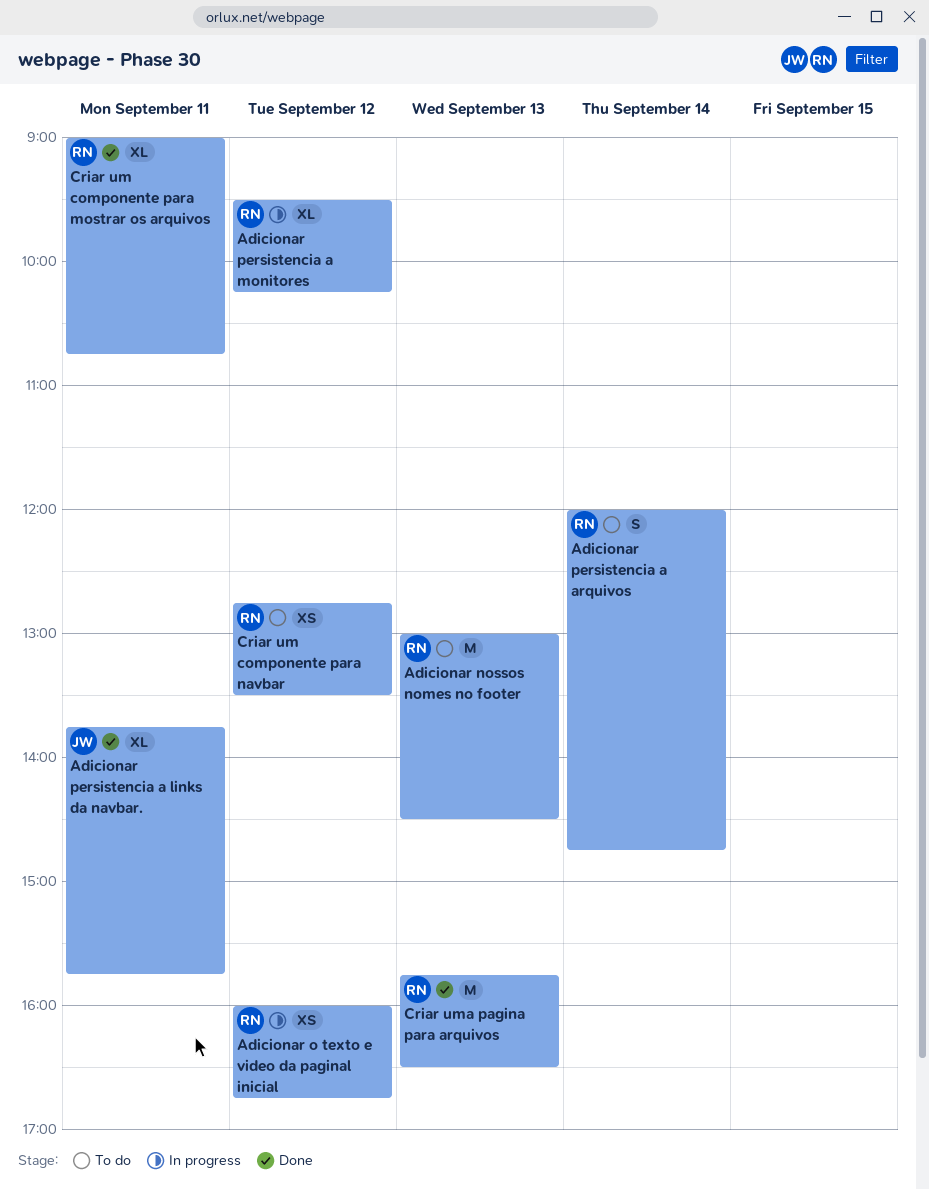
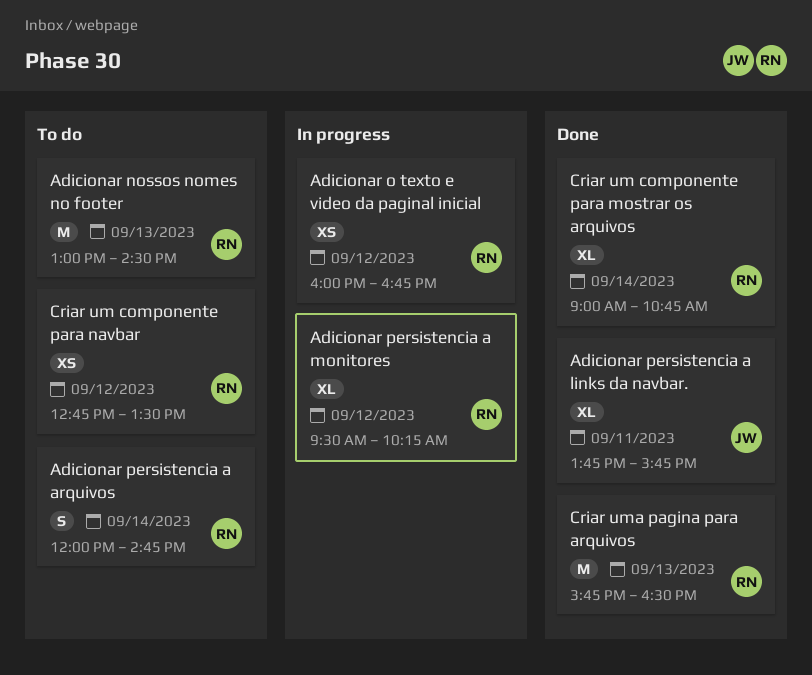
Criar um componente para mostrar os arquivos, day: Sep 11 -> Sep 14

